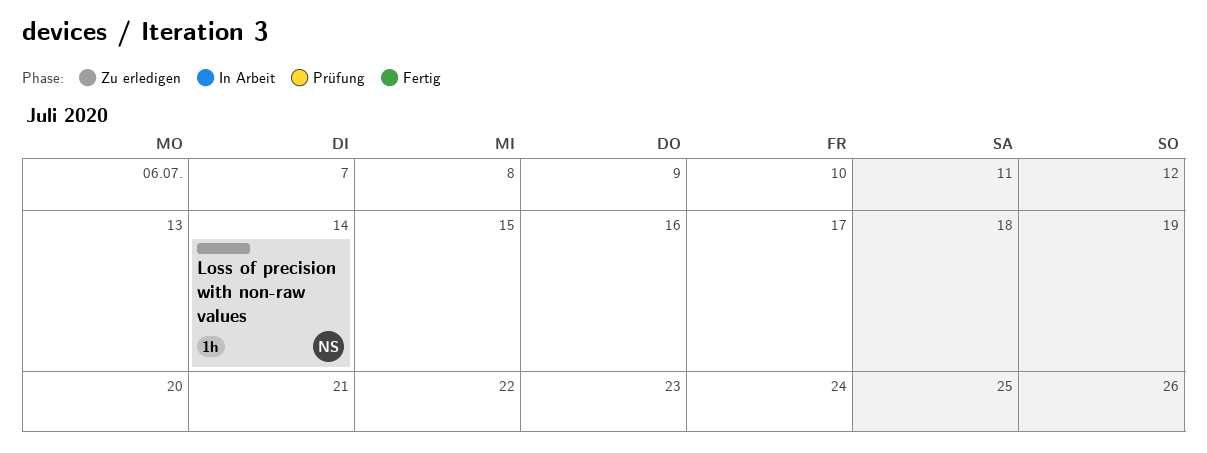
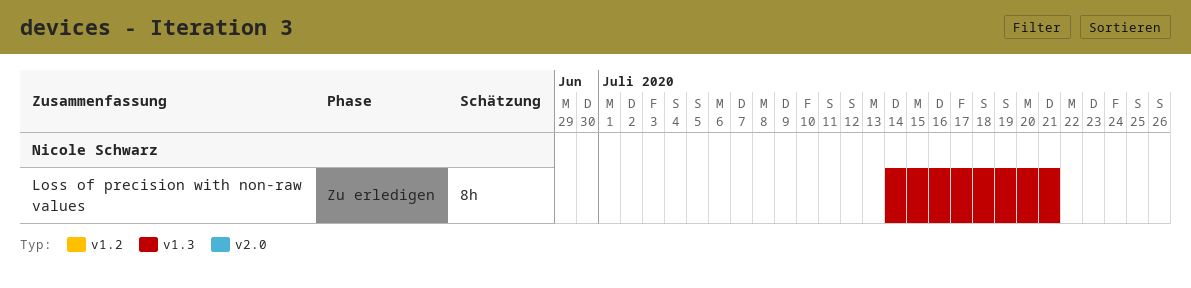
Loss of precision with non-raw values, estimate: 1h -> 8h
Loss of precision with non-raw values, due: Jul 14 -> Jul 21

